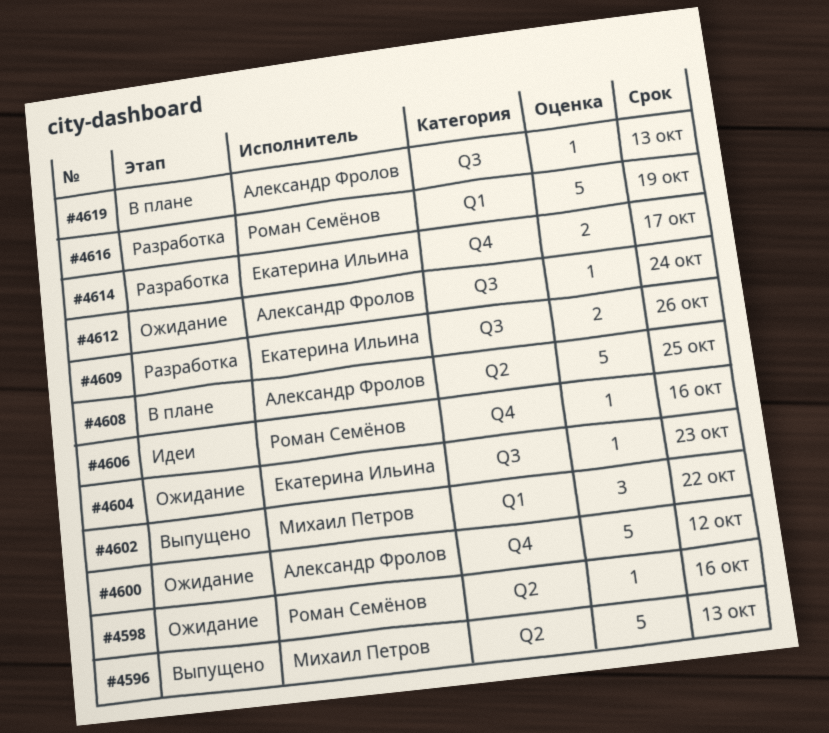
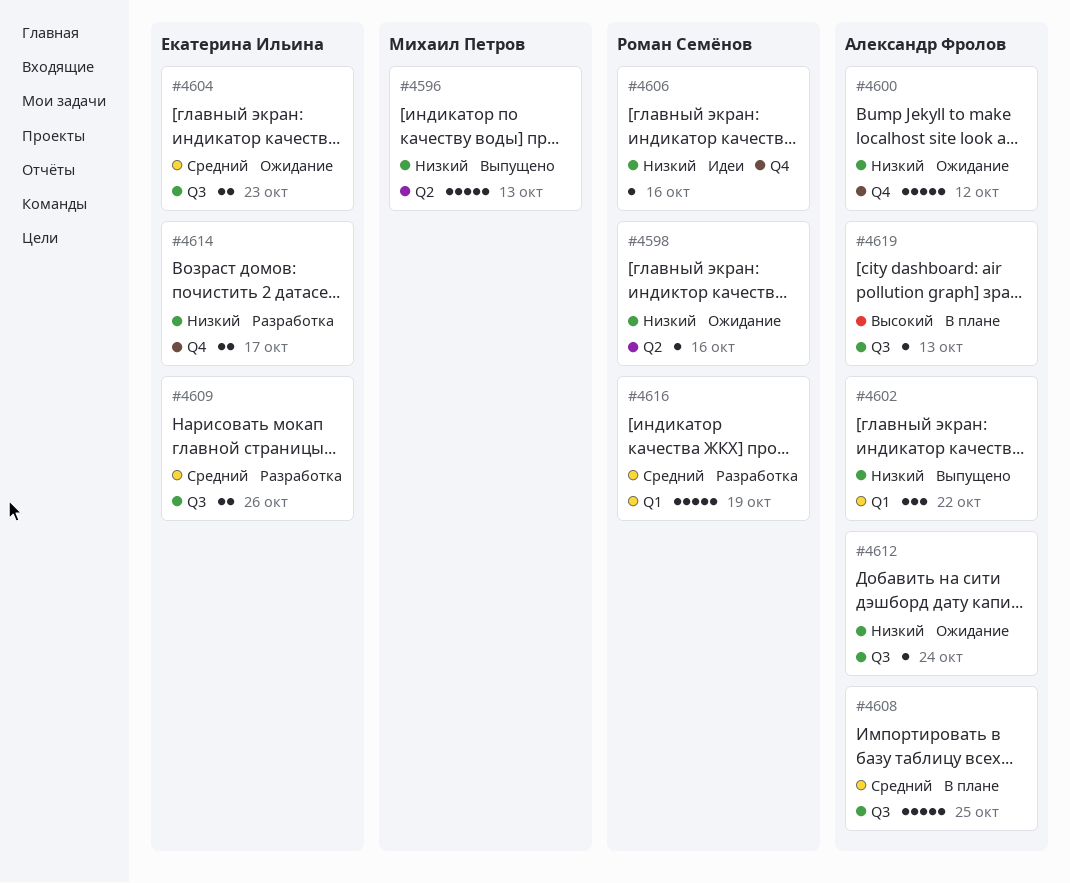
#4602, owner: Михаил Петров -> Александр Фролов
#4604, estimate: 1 -> 2
#4608, label: Q2 -> Q3

